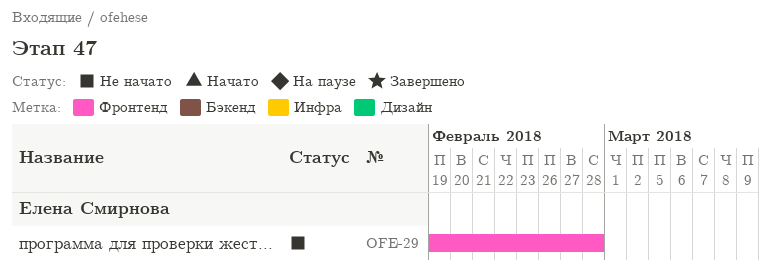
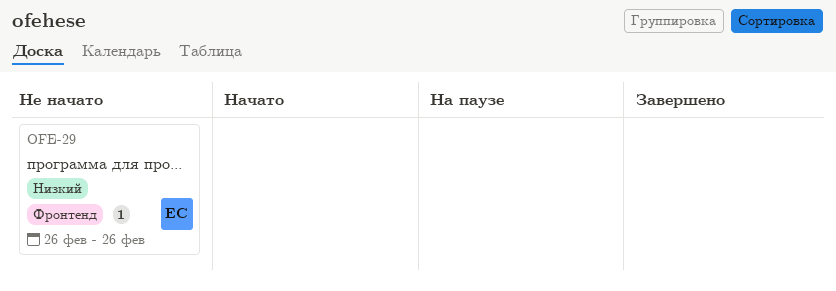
OFE-29, start: Feb 19 -> Feb 26
OFE-29, due: Feb 28 -> Feb 26

